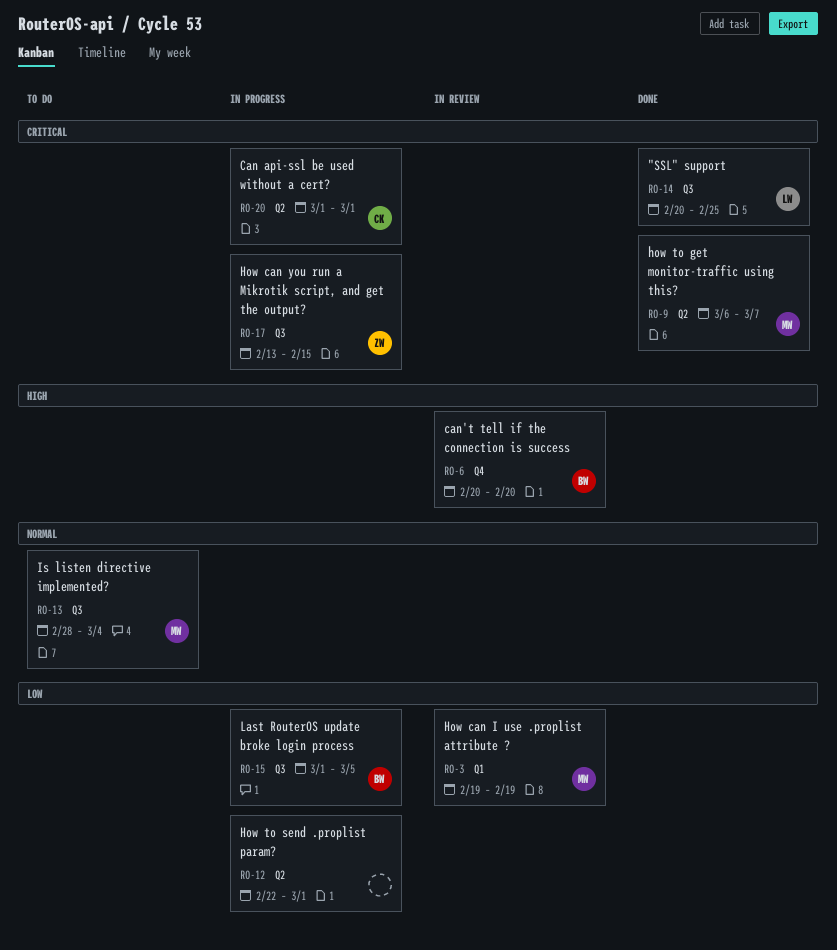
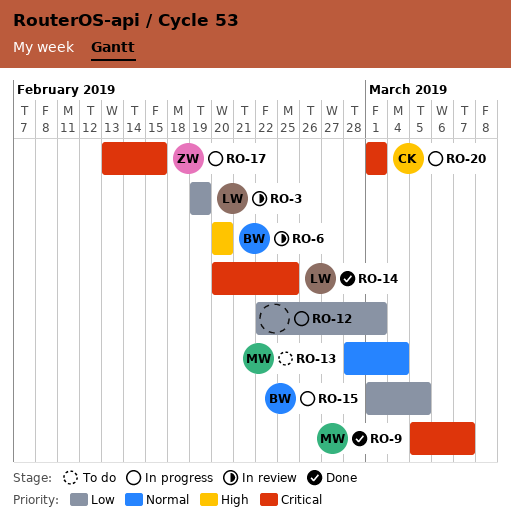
RO-3, owner: MW -> LW
RO-9, start: Mar 6 -> Mar 5

